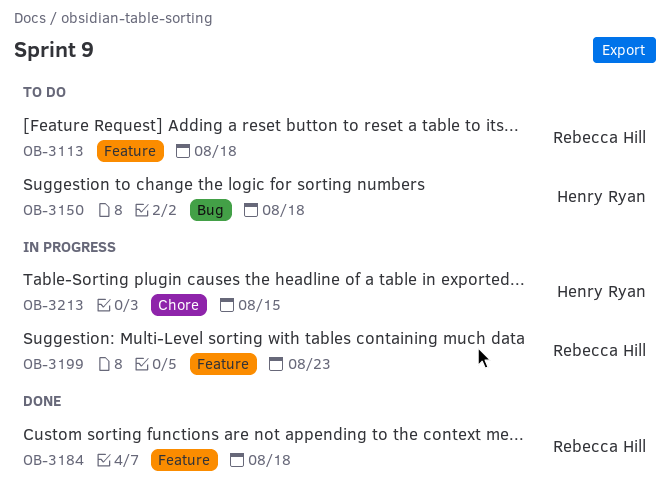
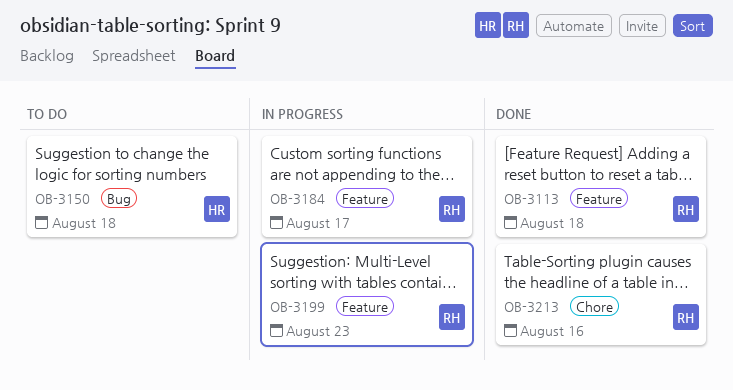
OB-3113, status: To do -> Done
OB-3184, status: Done -> In progress
OB-3184, due: Aug 18 -> Aug 17
OB-3213, status: In progress -> Done
OB-3213, owner: Henry Ryan -> Rebecca Hill
OB-3213, due: Aug 15 -> Aug 16

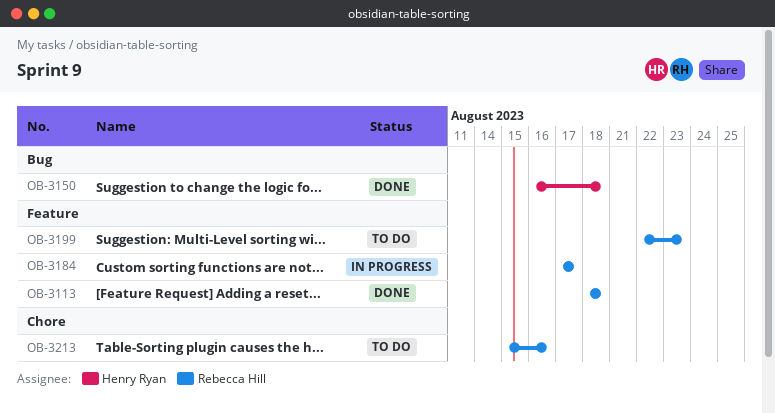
OB-3150, status: To do -> Done
OB-3199, status: In progress -> To do
OB-3213, status: Done -> To do

